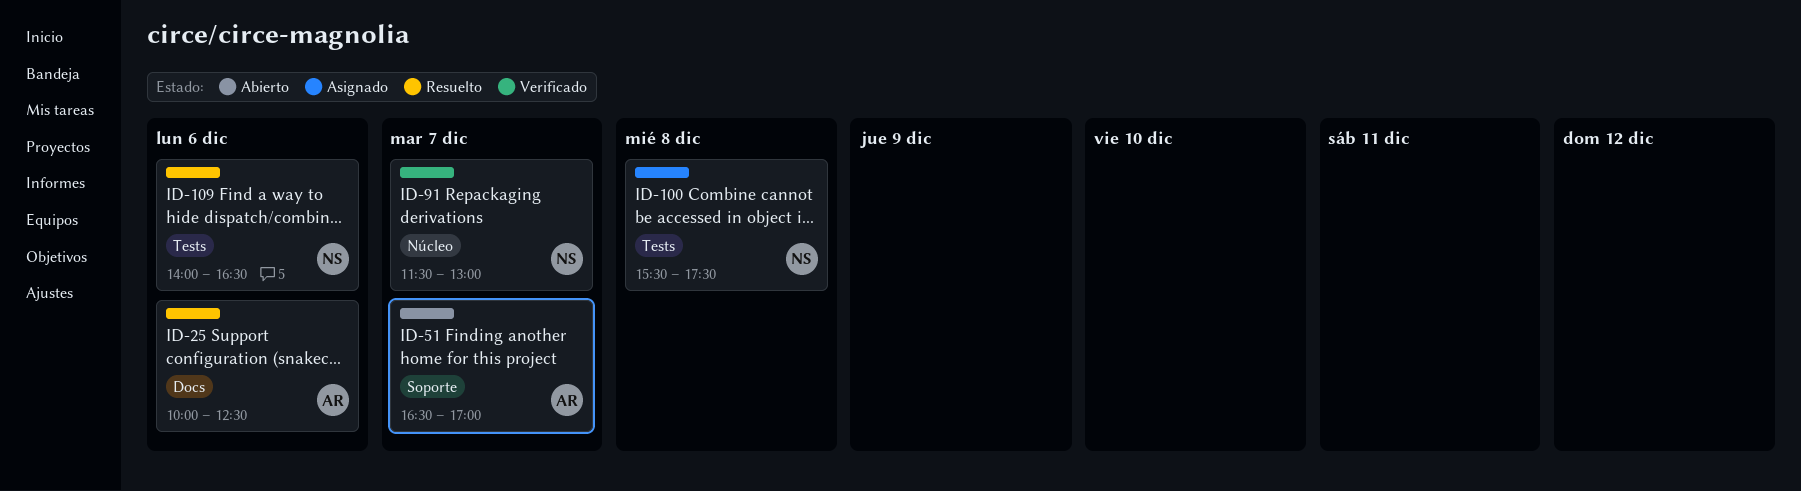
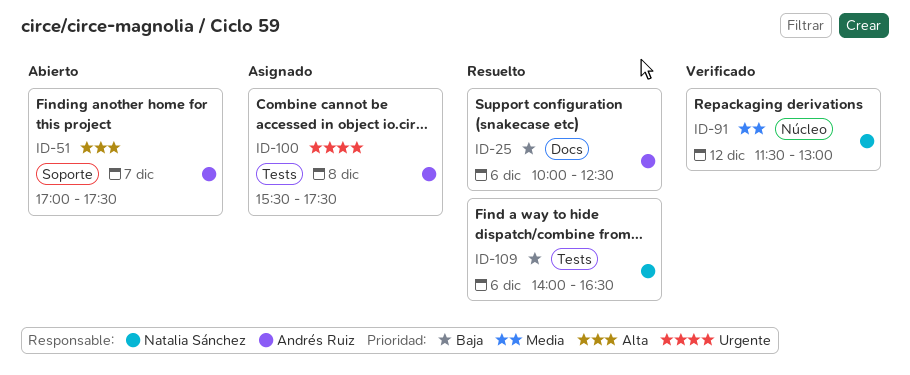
ID-51, begins: 16:30 -> 17:00
ID-51, ends: 17:00 -> 17:30
ID-91, day: Dec 7 -> Dec 12
ID-100, owner: Natalia Sánchez -> Andrés Ruiz

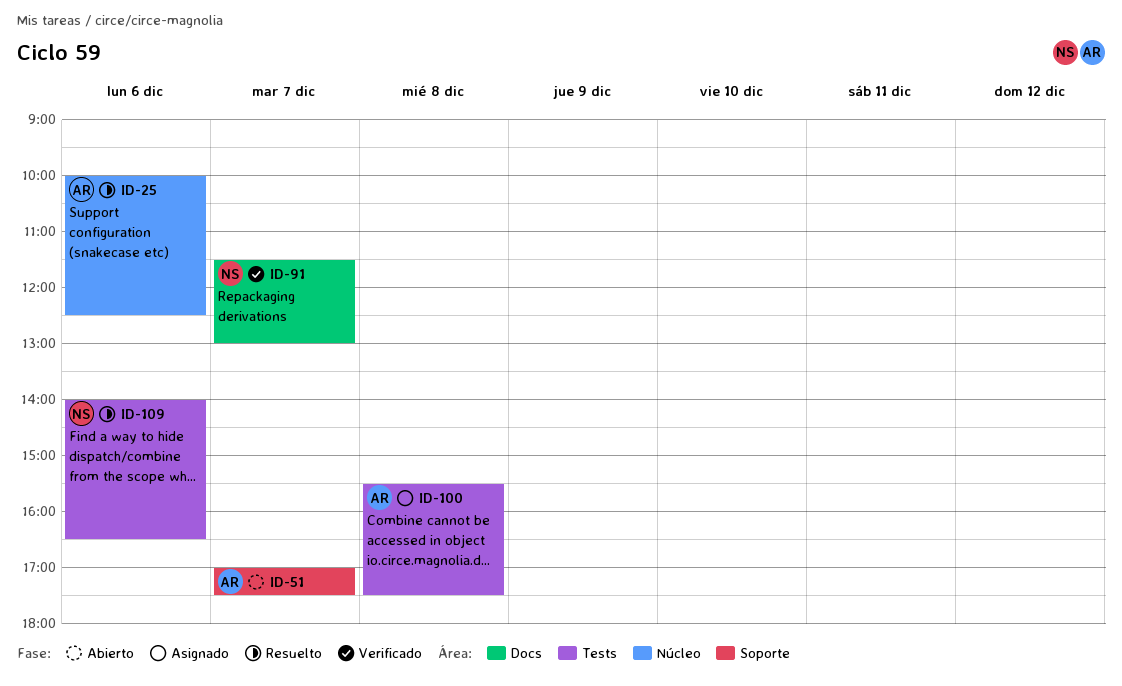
ID-25, label: Docs -> Núcleo
ID-91, label: Núcleo -> Docs
ID-91, day: Dec 12 -> Dec 7

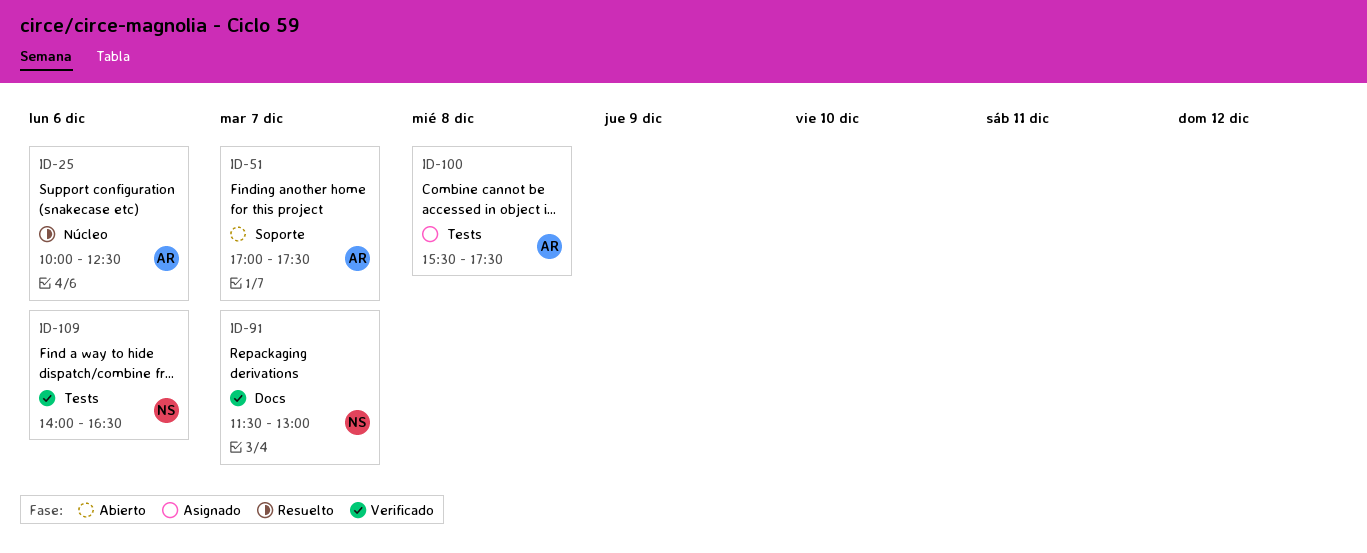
ID-109, status: Resuelto -> Verificado

